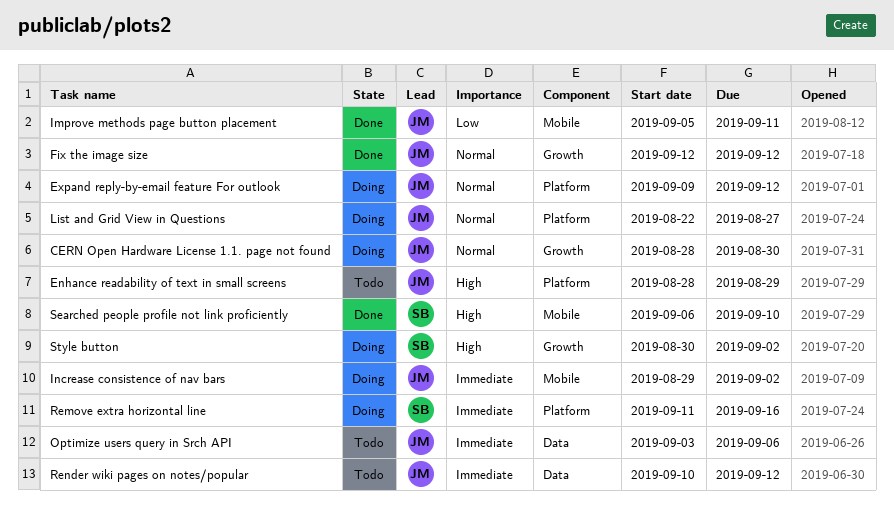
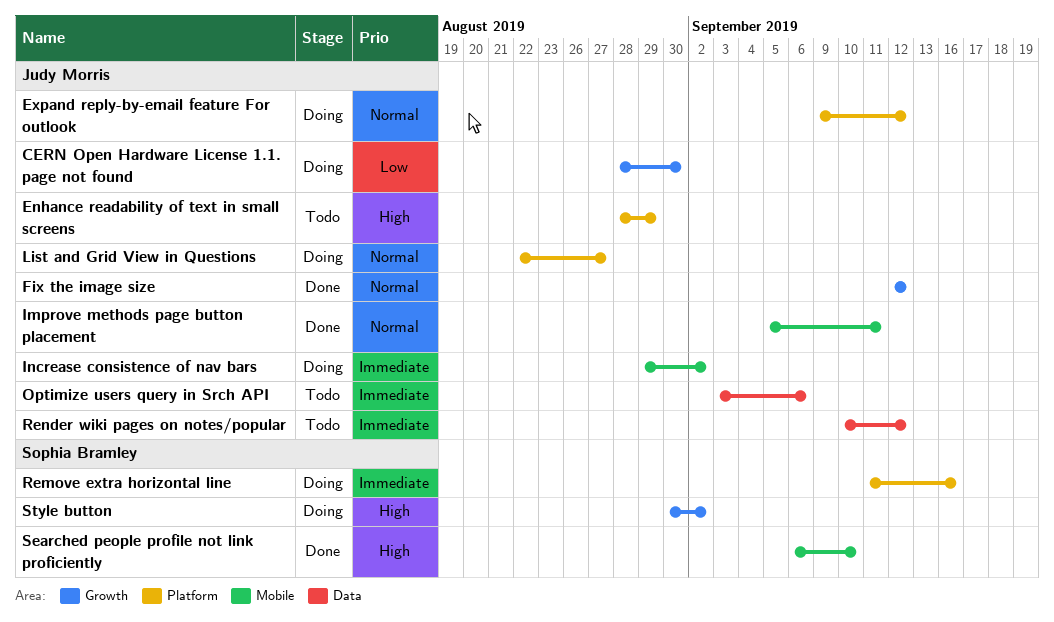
CERN Open Hardware License 1.1. page not found, priority: Normal -> Low
Improve methods page button placement, priority: Low -> Normal

